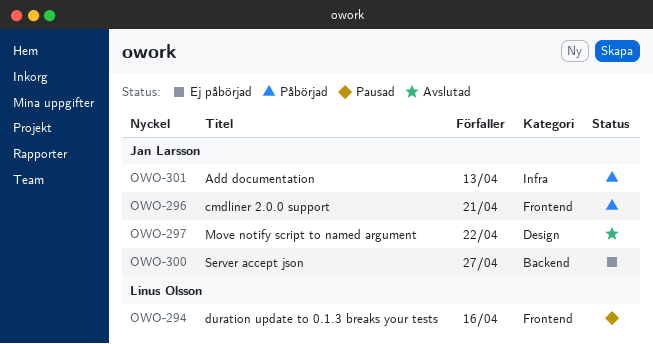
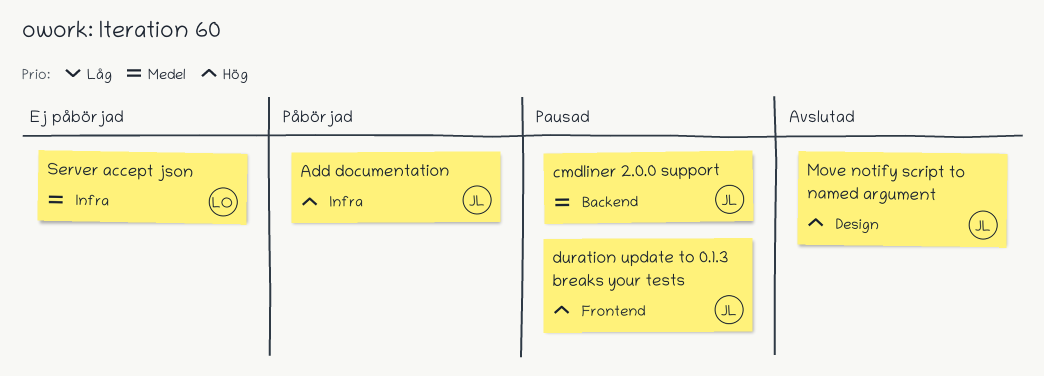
cmdliner 2.0.0 support, status: Påbörjad -> Pausad
cmdliner 2.0.0 support, label: Frontend -> Backend
duration update to 0.1.3 breaks your tests, owner: Linus Olsson -> Jan Larsson
Server accept json, owner: Jan Larsson -> Linus Olsson
Server accept json, label: Backend -> Infra

